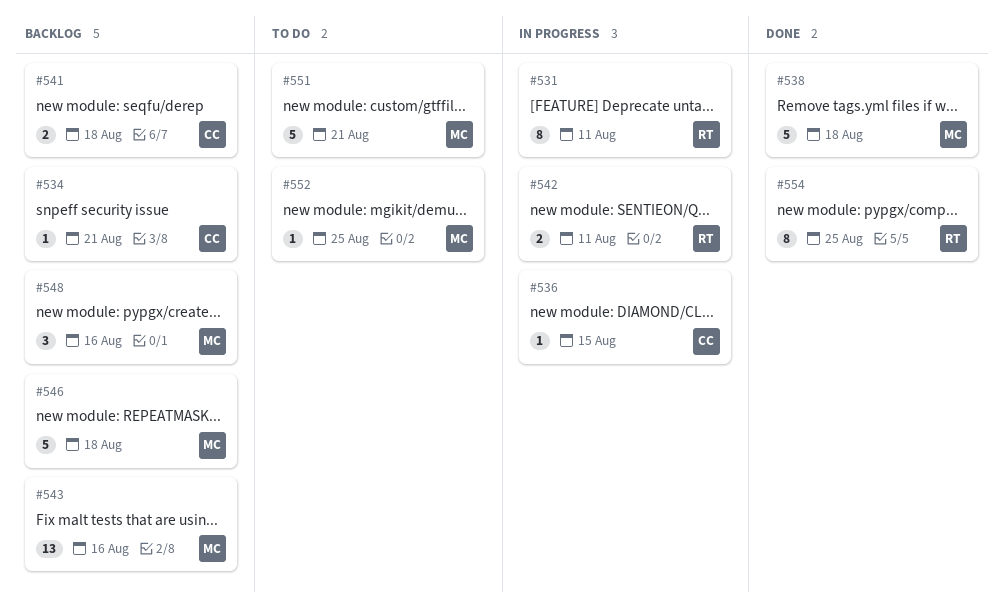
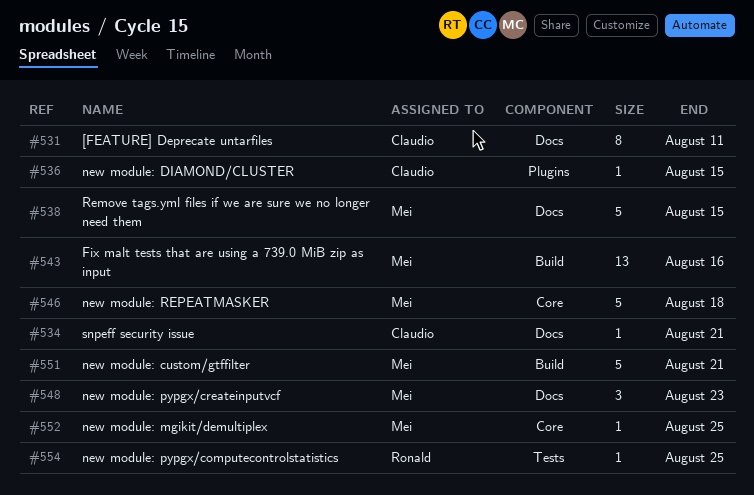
#531, owner: Ronald -> Claudio
#538, due: Aug 18 -> Aug 15
#541: present -> none
#542: present -> none
#548, due: Aug 16 -> Aug 23
#554, estimate: 8 -> 1

